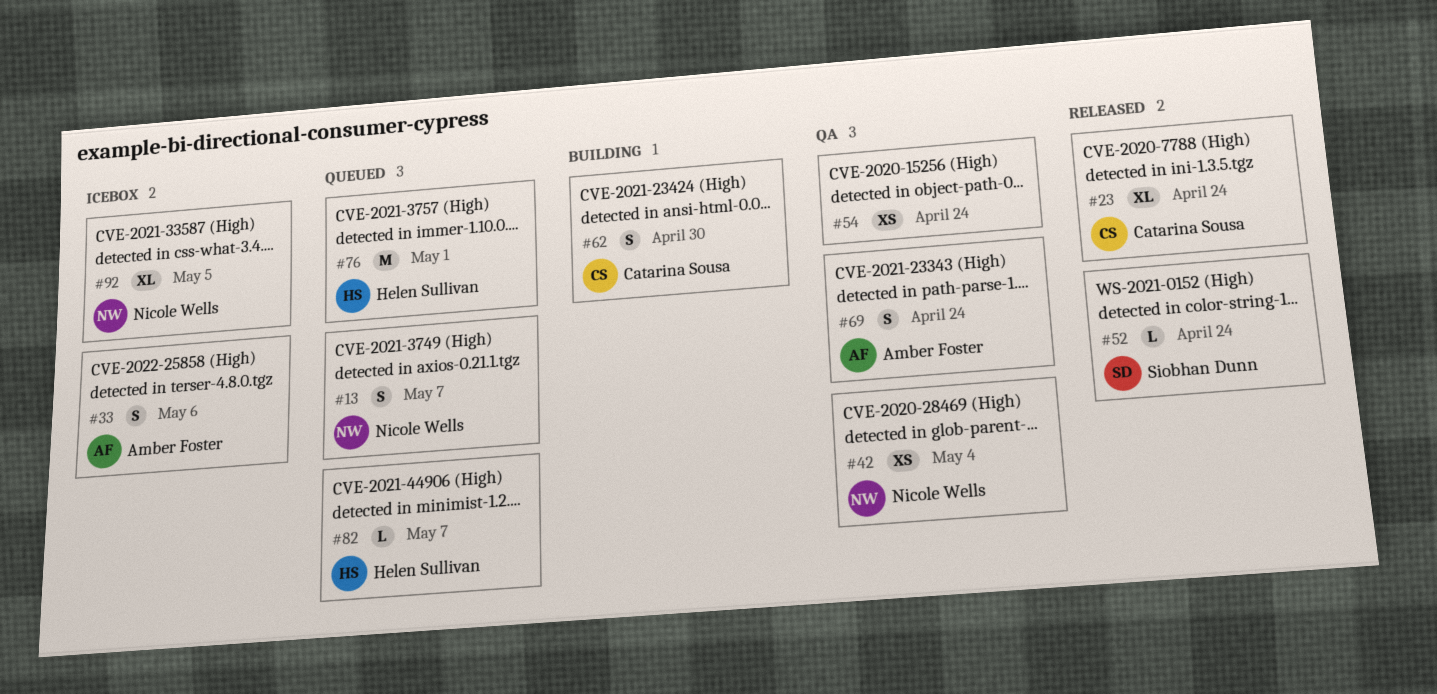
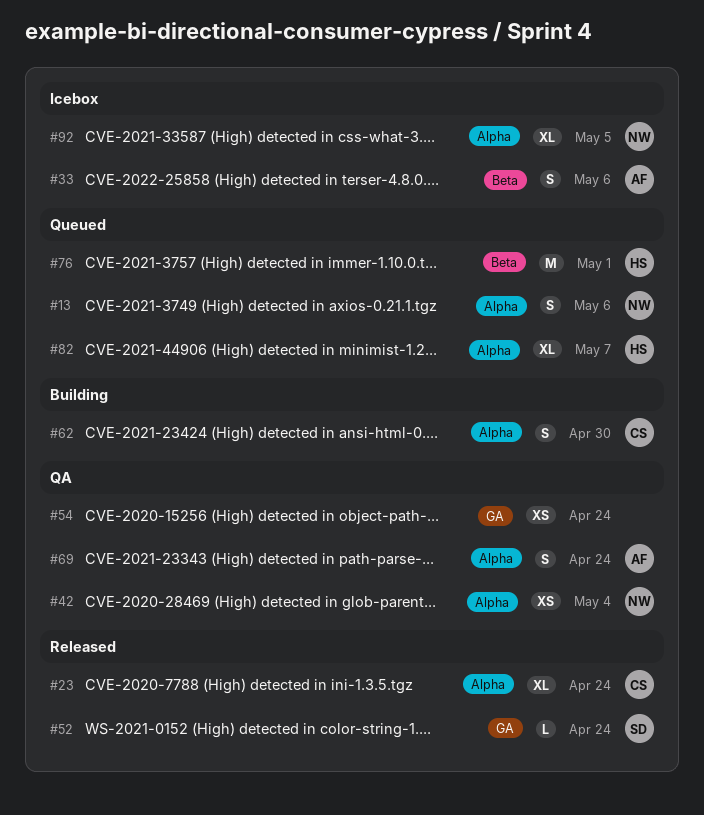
#13, due: May 7 -> May 6
#82, estimate: L -> XL

